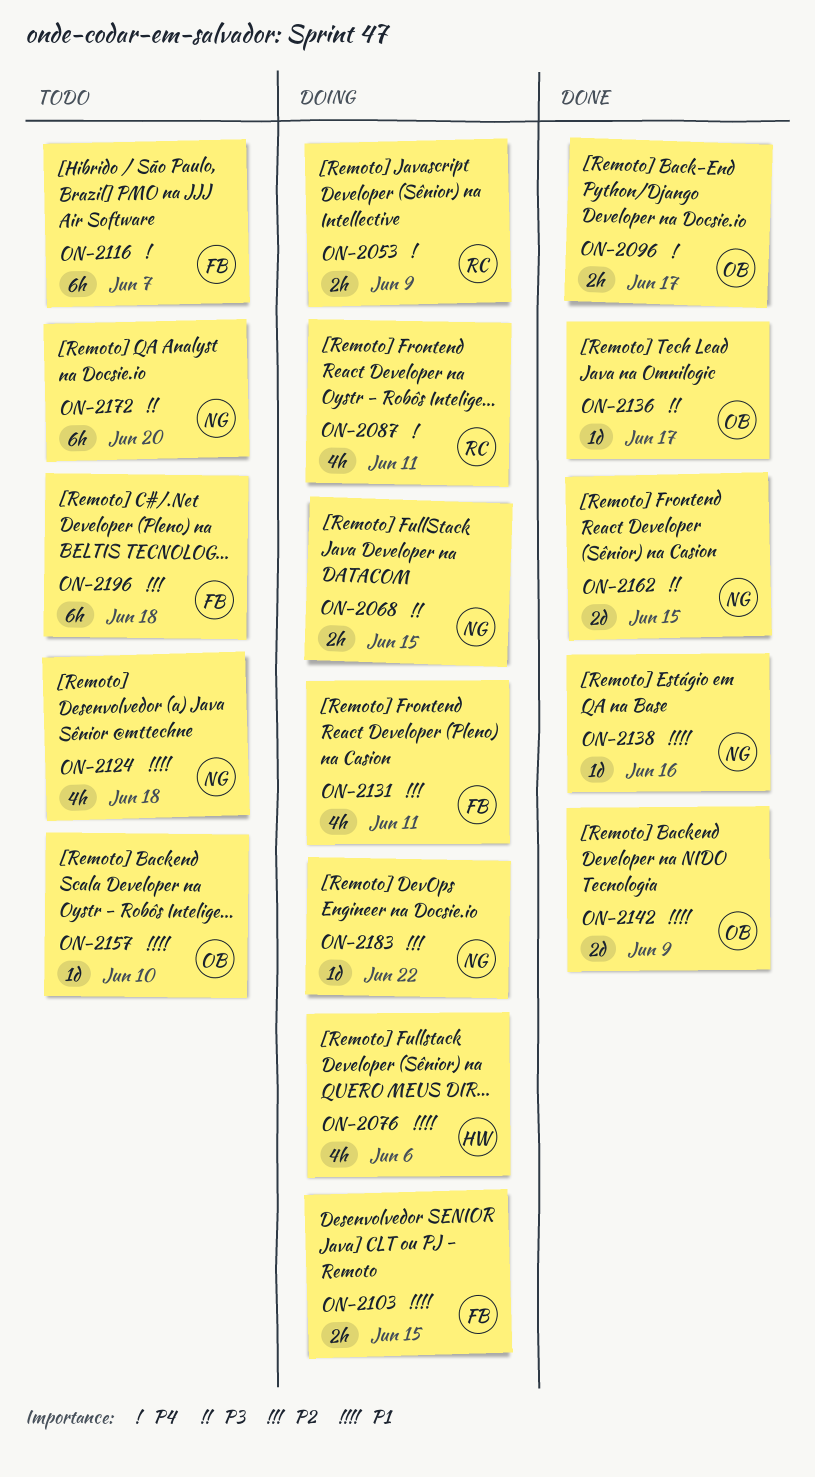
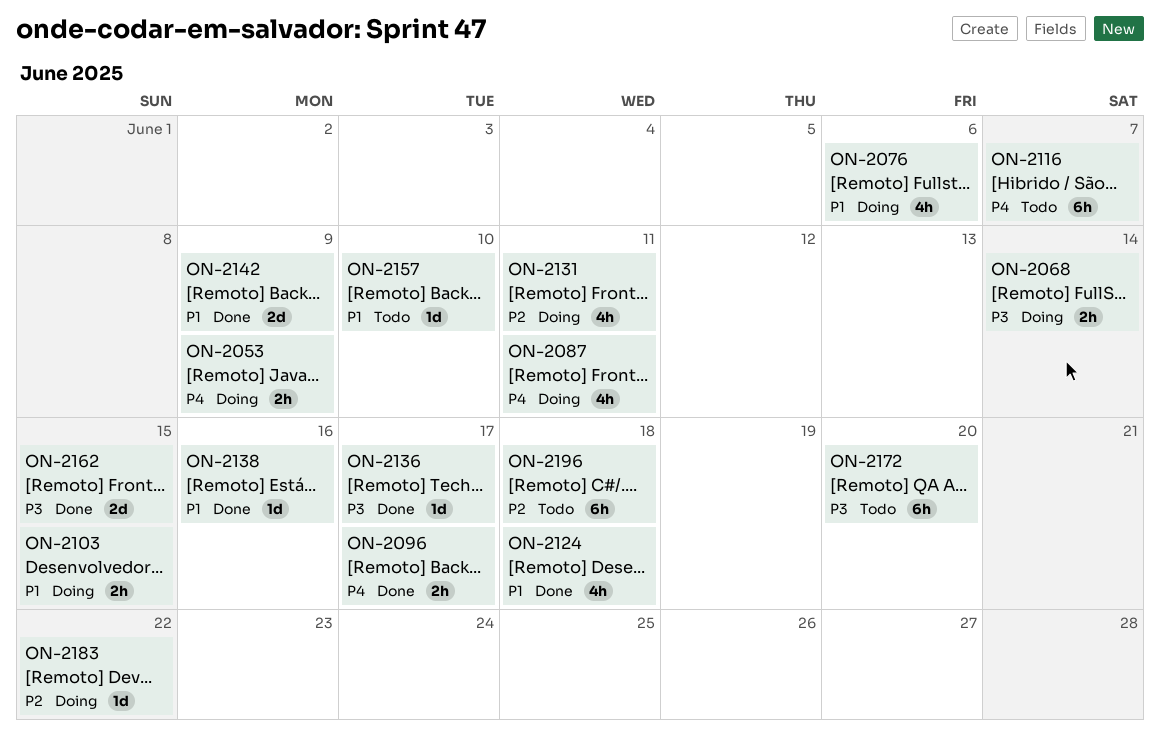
ON-2068, due: Jun 15 -> Jun 14
ON-2124, status: Todo -> Done

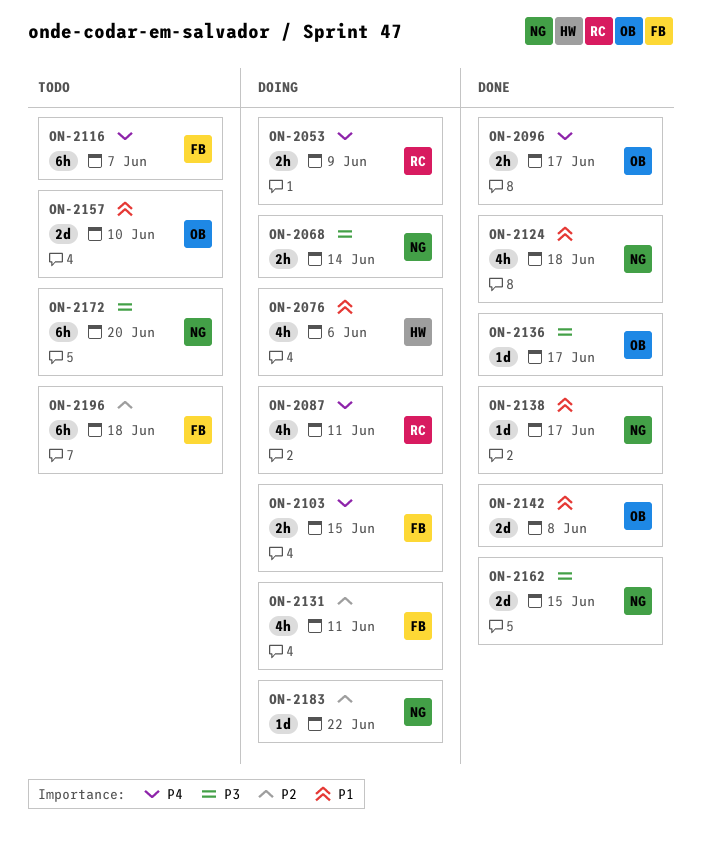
ON-2103, priority: P1 -> P4
ON-2138, due: Jun 16 -> Jun 17
ON-2142, due: Jun 9 -> Jun 8
ON-2157, estimate: 1d -> 2d

